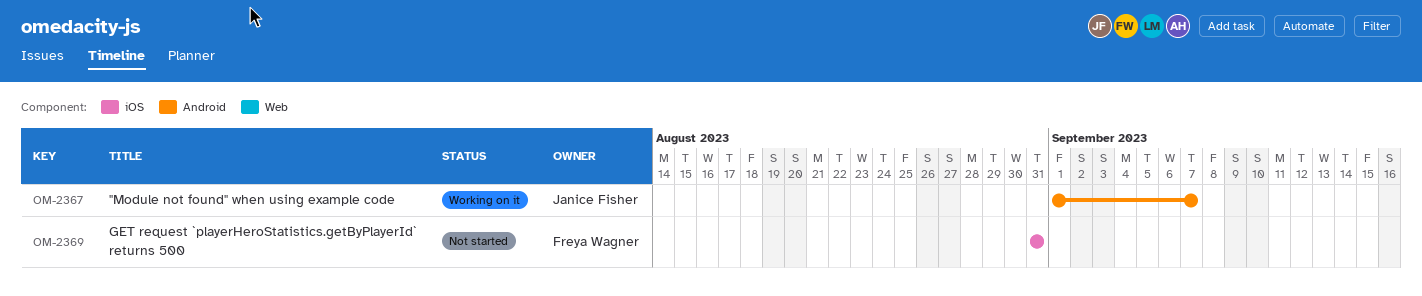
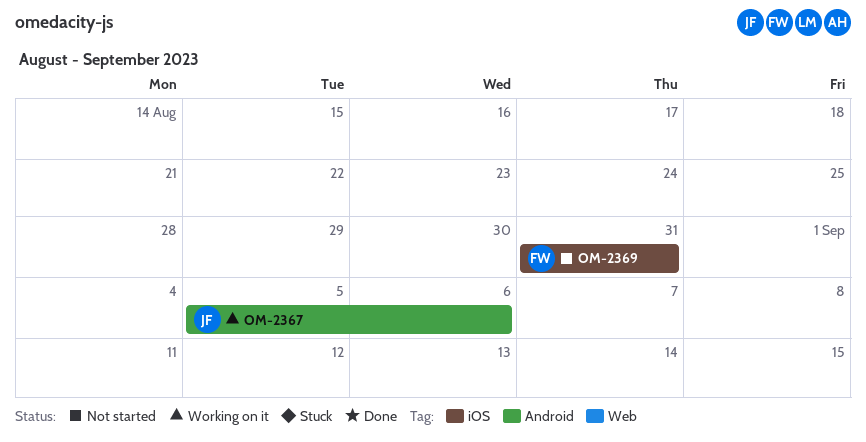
OM-2367, start: Sep 1 -> Sep 5
OM-2367, due: Sep 7 -> Sep 6

